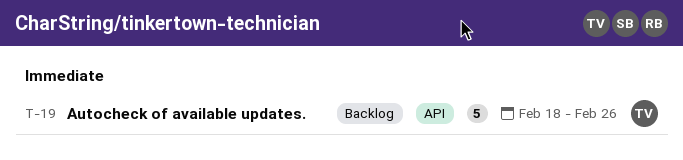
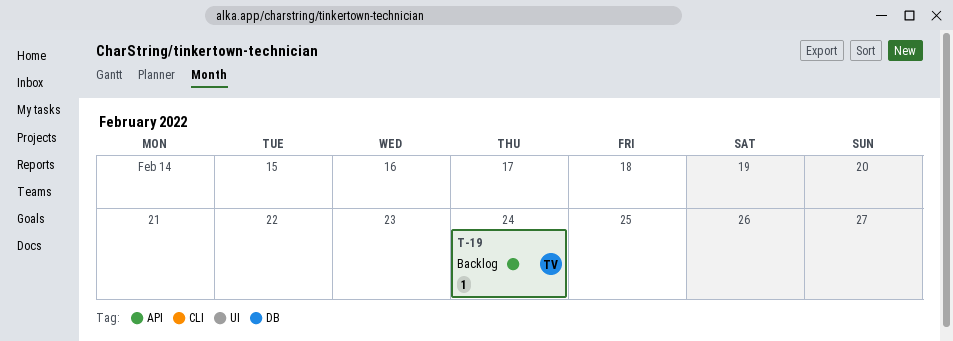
T-19, estimate: 5 -> 1
T-19, due: Feb 26 -> Feb 24

